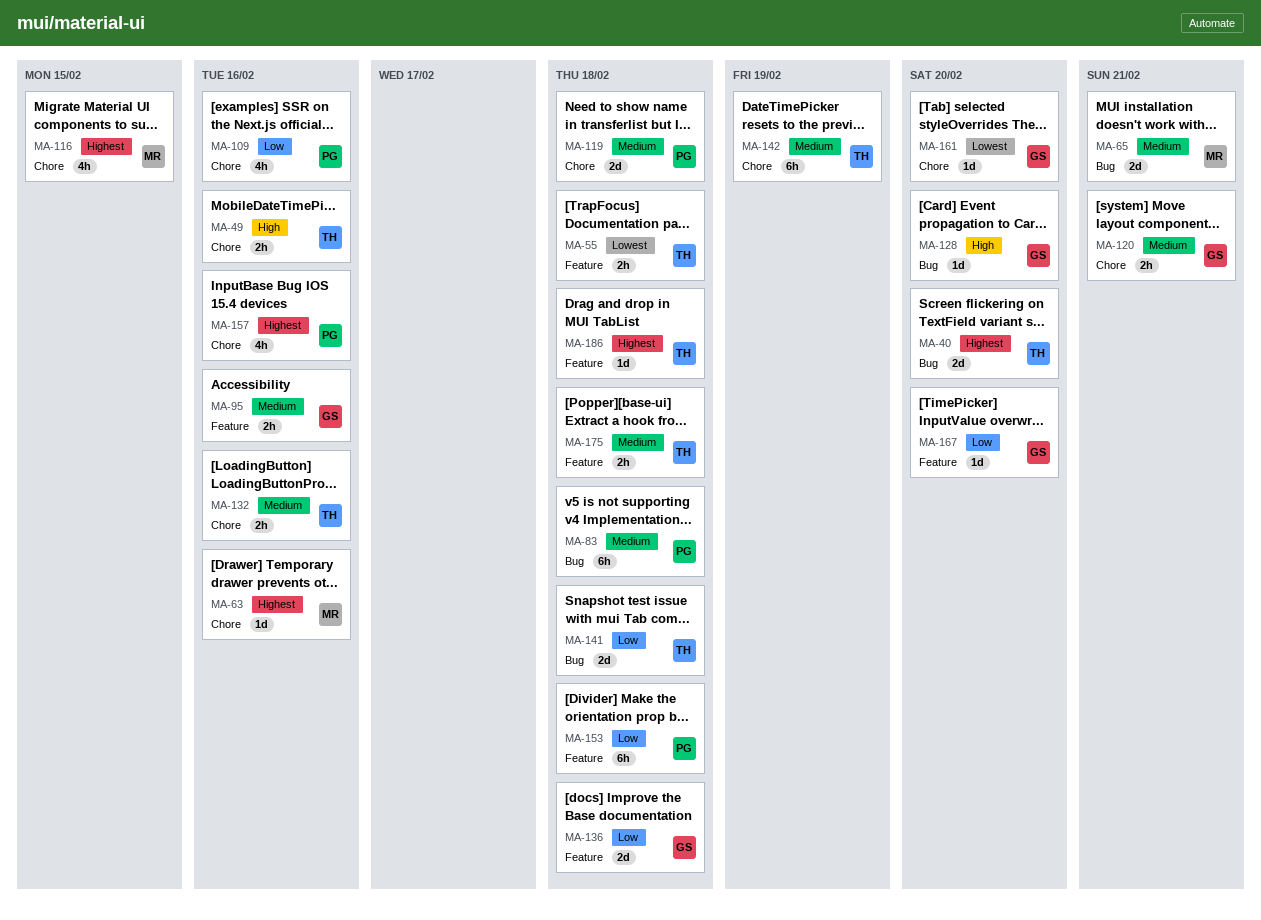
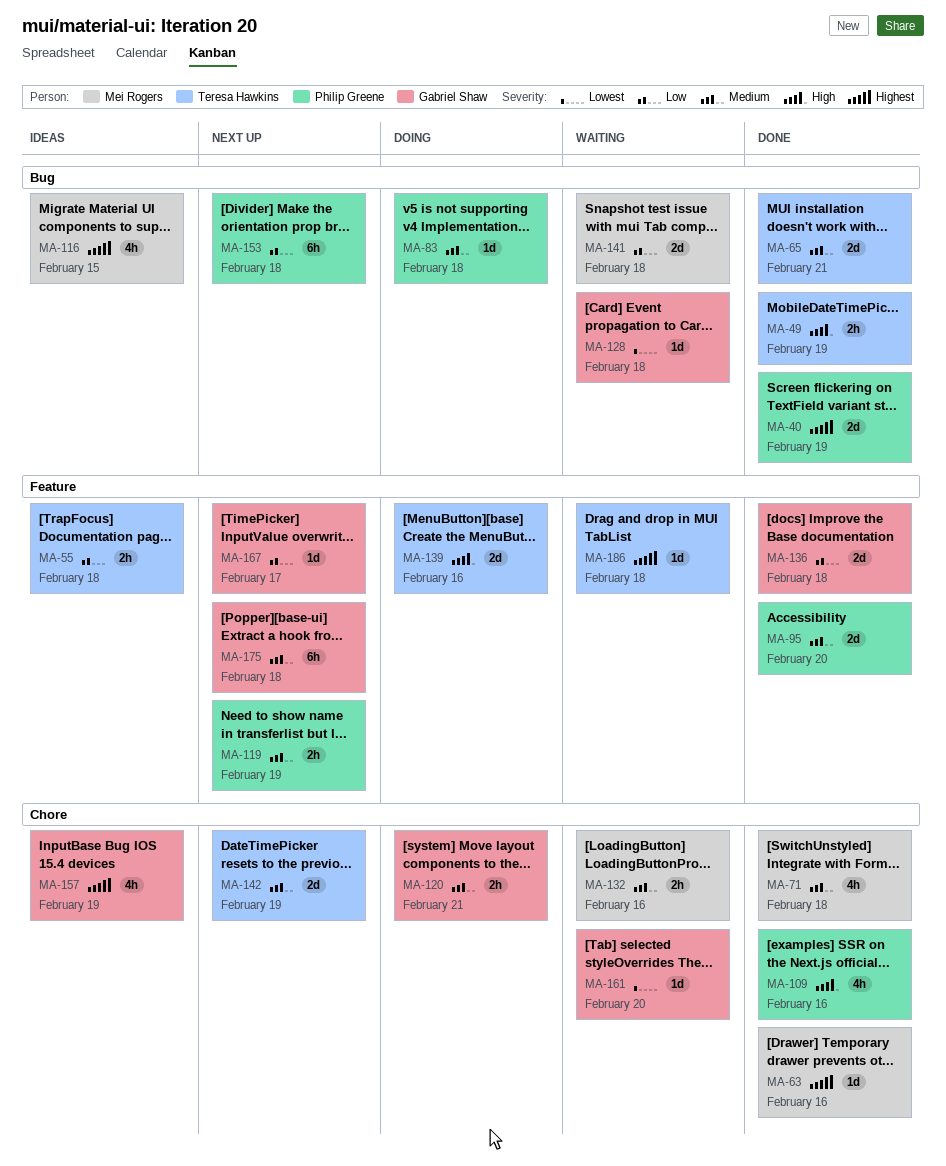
MA-40, owner: Teresa Hawkins -> Philip Greene
MA-40, due: Feb 20 -> Feb 19
MA-49, label: Chore -> Bug
MA-49, due: Feb 16 -> Feb 19
MA-55, priority: Lowest -> Low
MA-65, owner: Mei Rogers -> Teresa Hawkins
MA-71: none -> present
MA-83, estimate: 6h -> 1d
MA-95, owner: Gabriel Shaw -> Philip Greene
MA-95, estimate: 2h -> 2d
MA-95, due: Feb 16 -> Feb 20
MA-109, priority: Low -> High
MA-116, label: Chore -> Bug
MA-119, label: Chore -> Feature
MA-119, estimate: 2d -> 2h
MA-119, due: Feb 18 -> Feb 19
MA-128, priority: High -> Lowest
MA-128, due: Feb 20 -> Feb 18
MA-132, owner: Teresa Hawkins -> Mei Rogers
MA-139: none -> present
MA-141, owner: Teresa Hawkins -> Mei Rogers
MA-142, estimate: 6h -> 2d
MA-153, label: Feature -> Bug
MA-157, owner: Philip Greene -> Gabriel Shaw
MA-157, due: Feb 16 -> Feb 19
MA-167, due: Feb 20 -> Feb 17
MA-175, owner: Teresa Hawkins -> Gabriel Shaw
MA-175, estimate: 2h -> 6h

